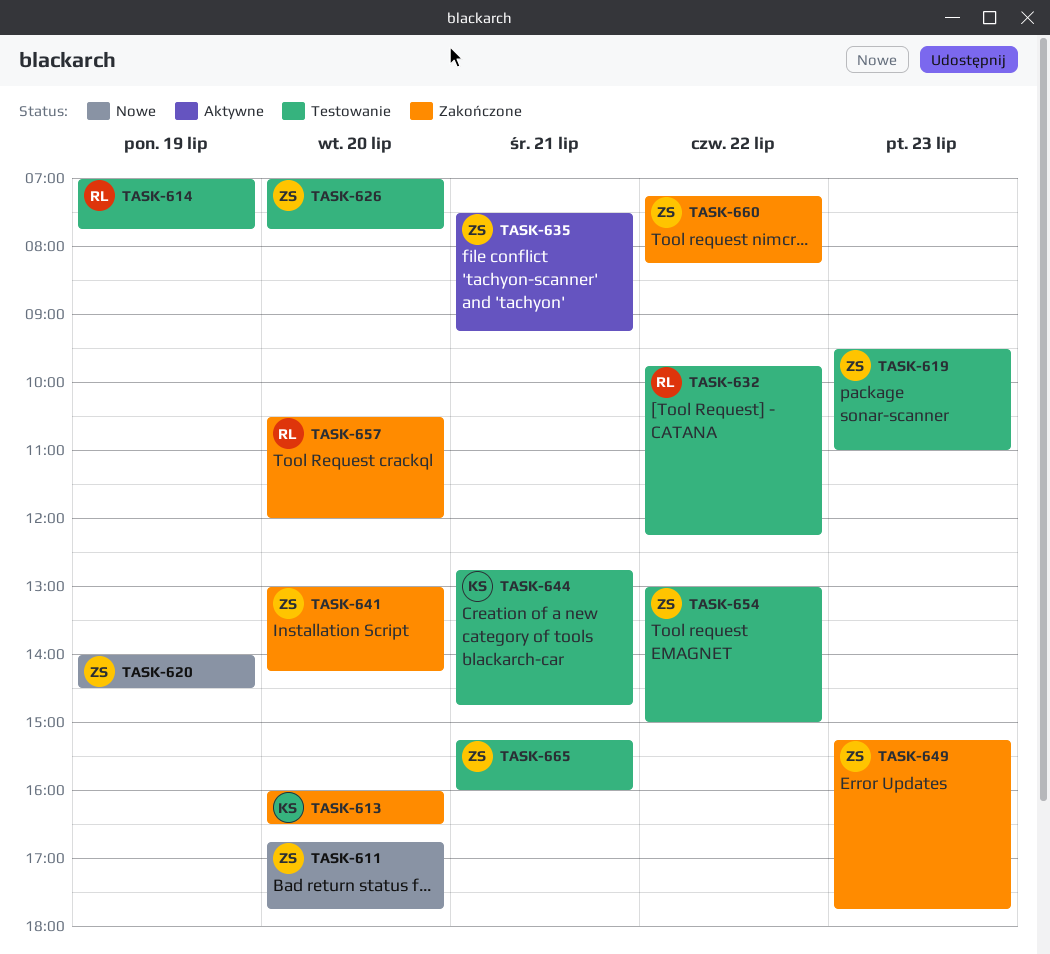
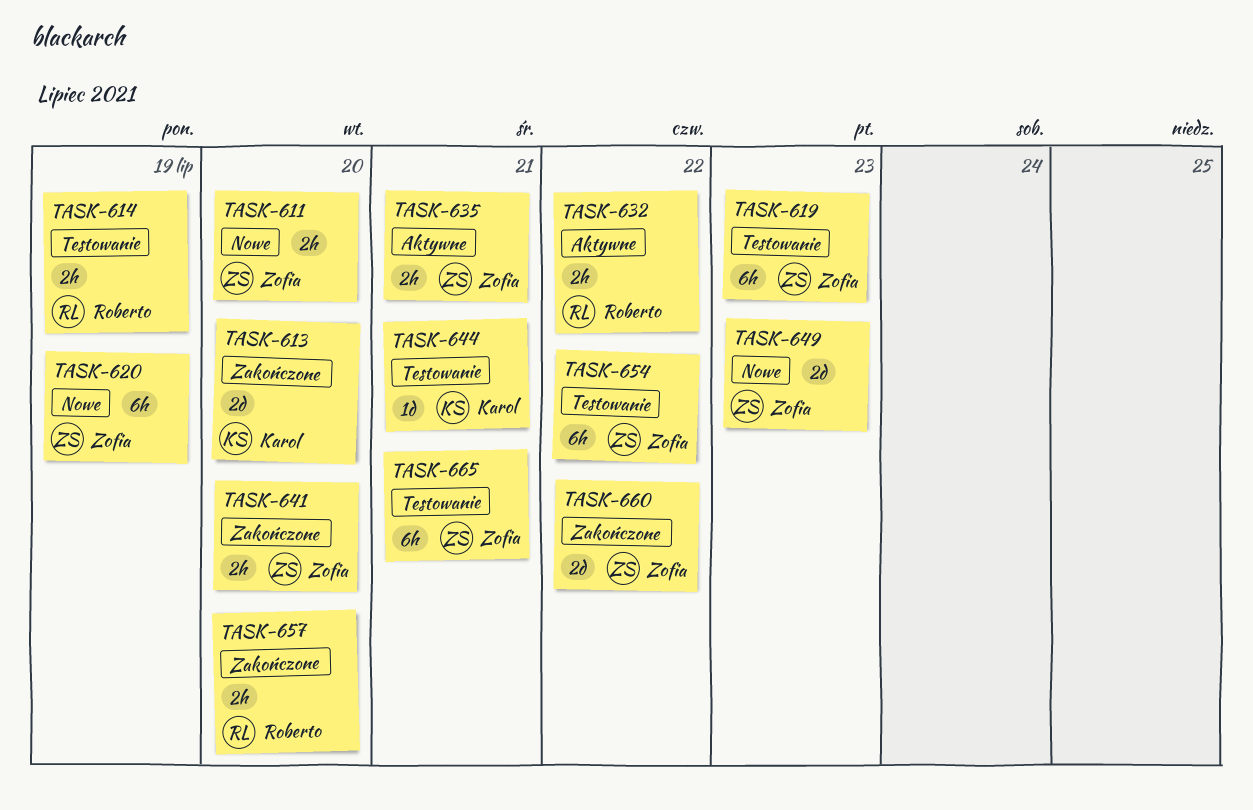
TASK-626: present -> none
TASK-632, status: Testowanie -> Aktywne
TASK-649, status: Zakończone -> Nowe

